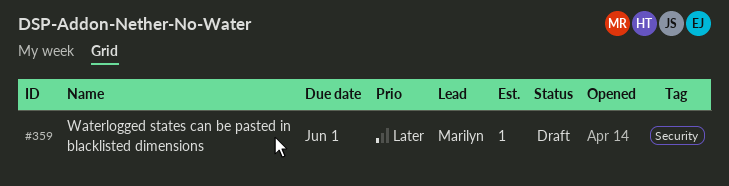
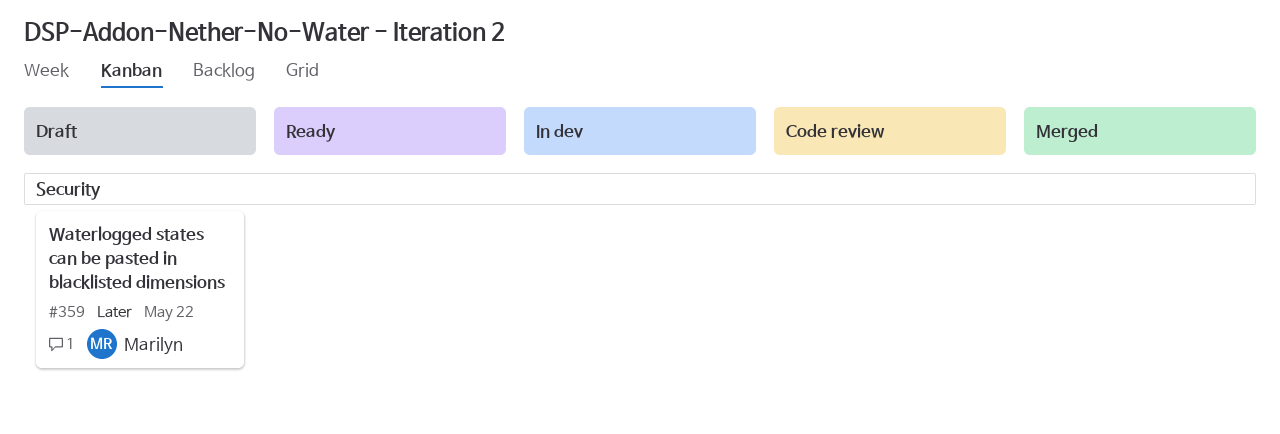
#359, due: Jun 1 -> May 22

